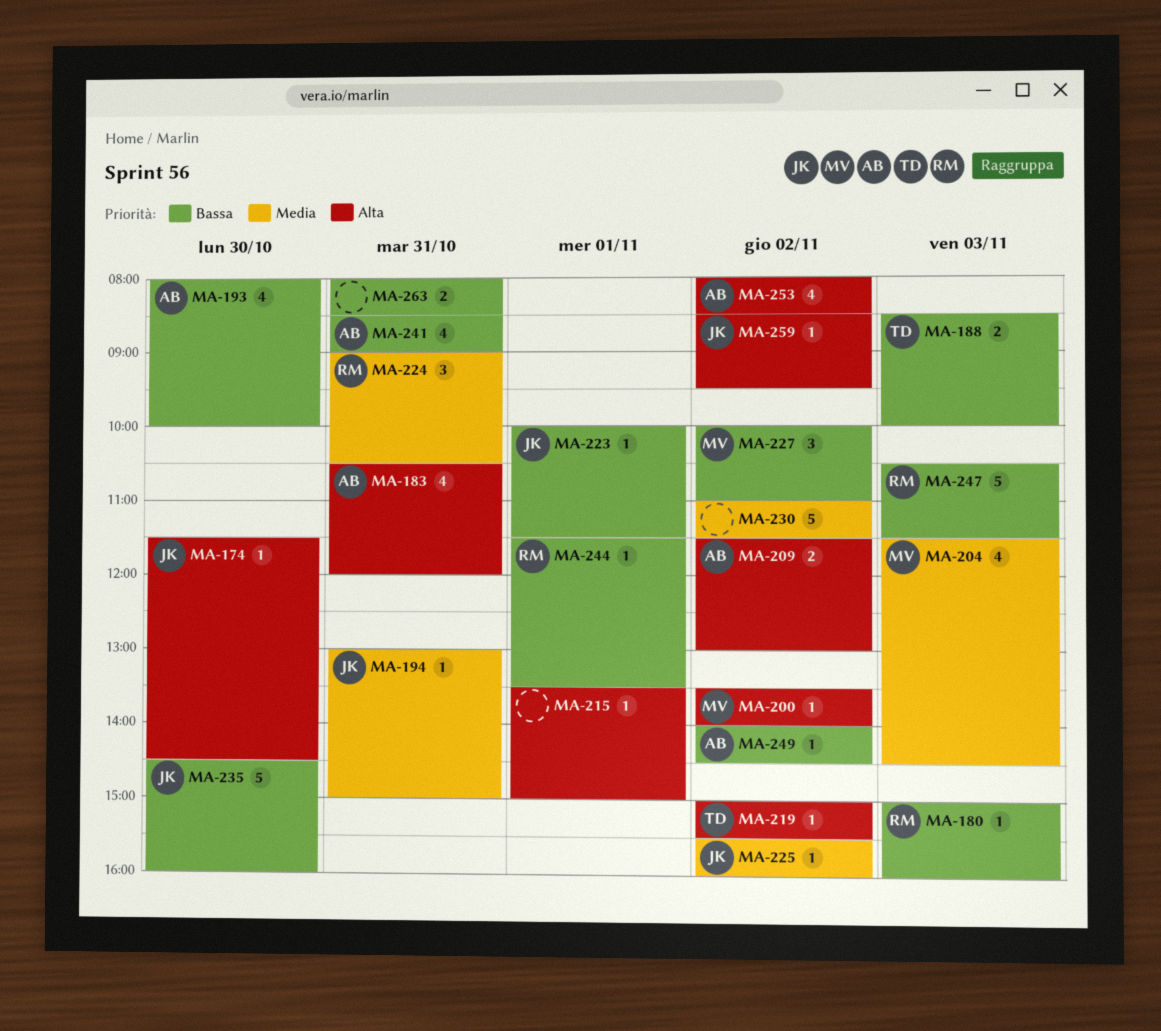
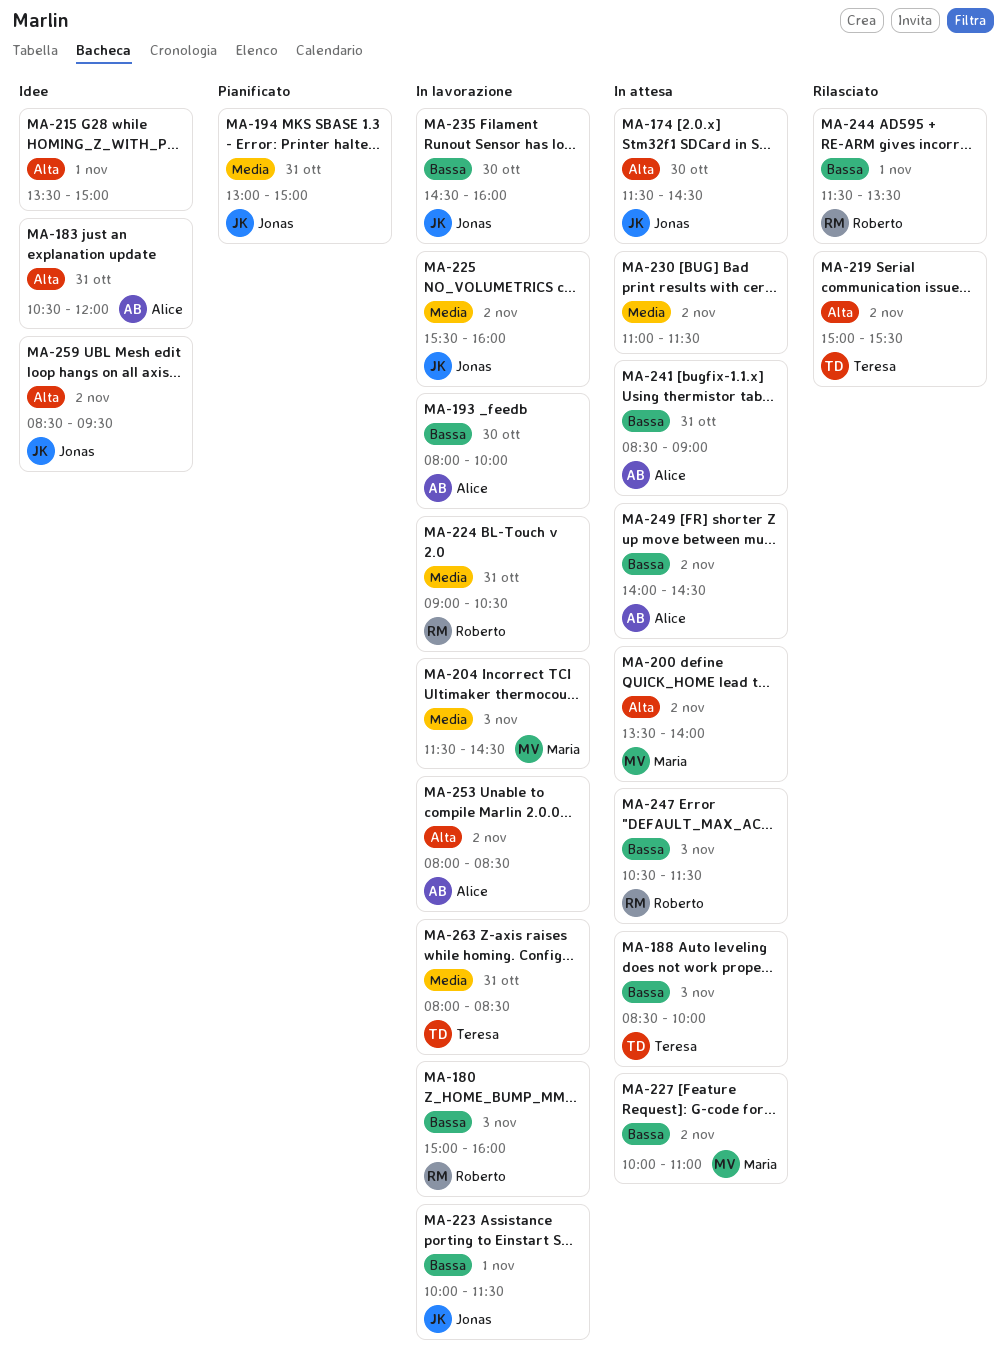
MA-209: present -> none
MA-263, owner: none -> Teresa
MA-263, priority: Bassa -> Media

